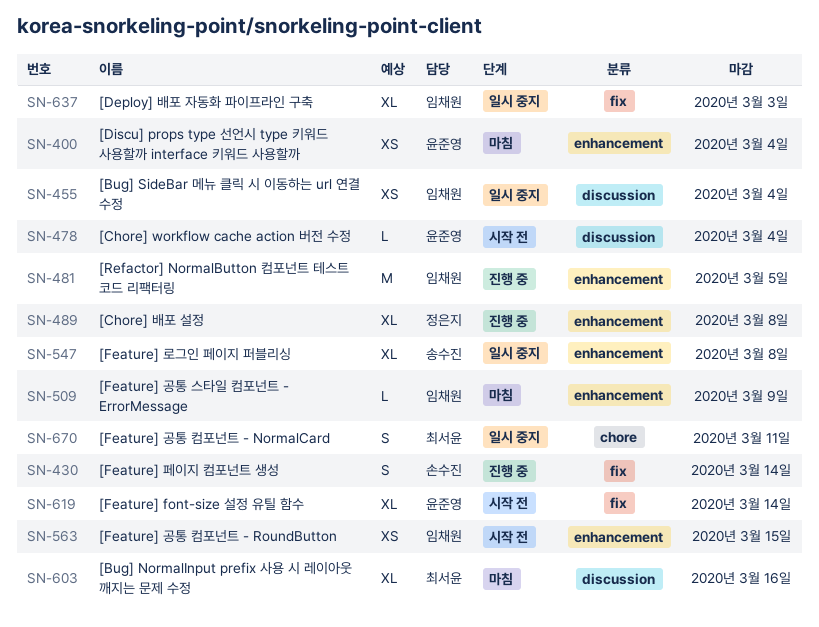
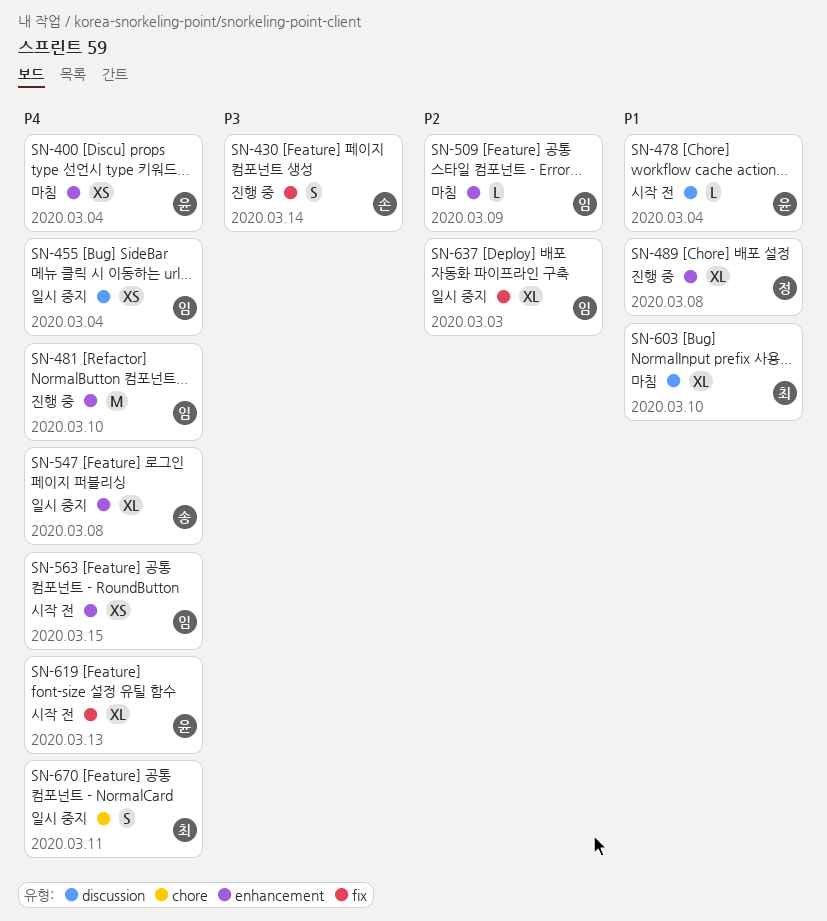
SN-481, due: Mar 5 -> Mar 10
SN-603, due: Mar 16 -> Mar 10
SN-619, due: Mar 14 -> Mar 13

